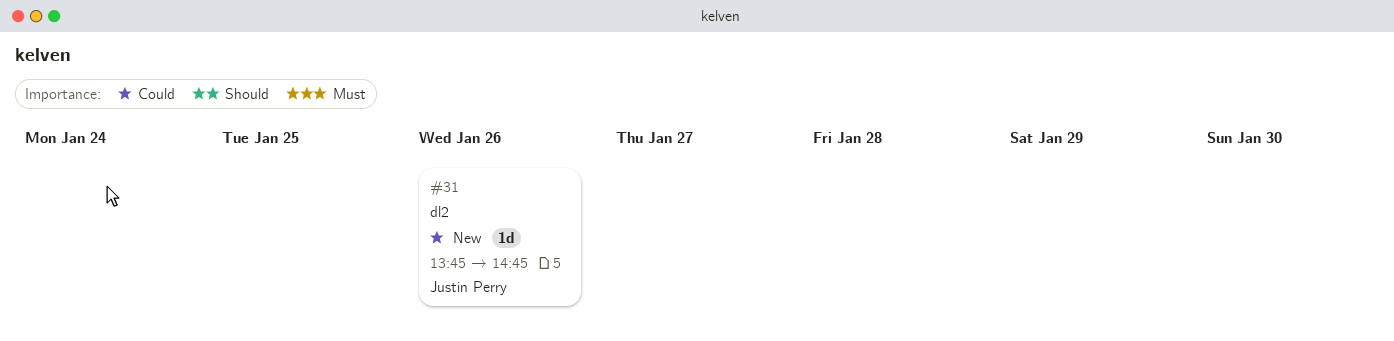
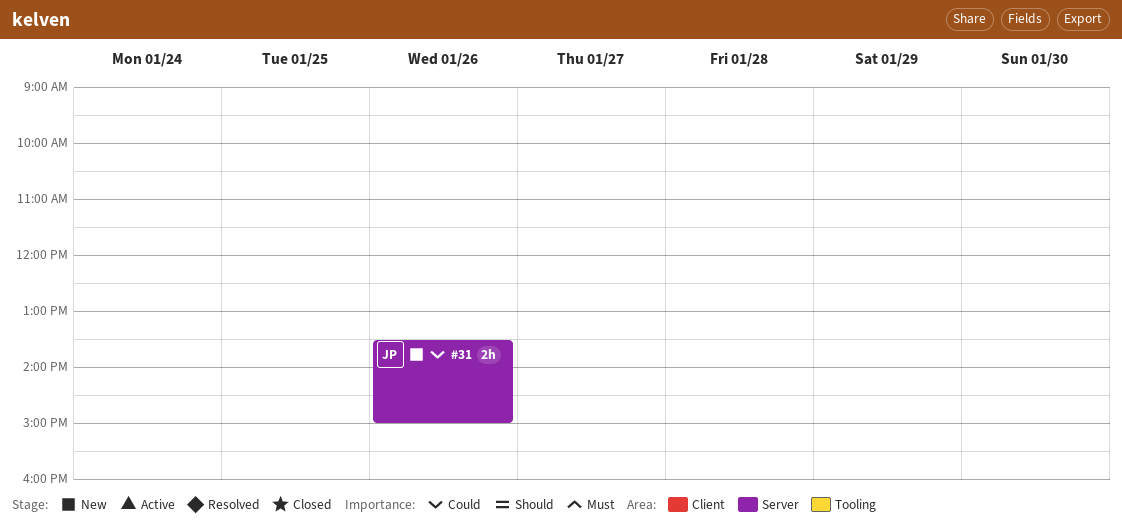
#31, estimate: 1d -> 2h
#31, begins: 13:45 -> 13:30
#31, ends: 14:45 -> 15:00

